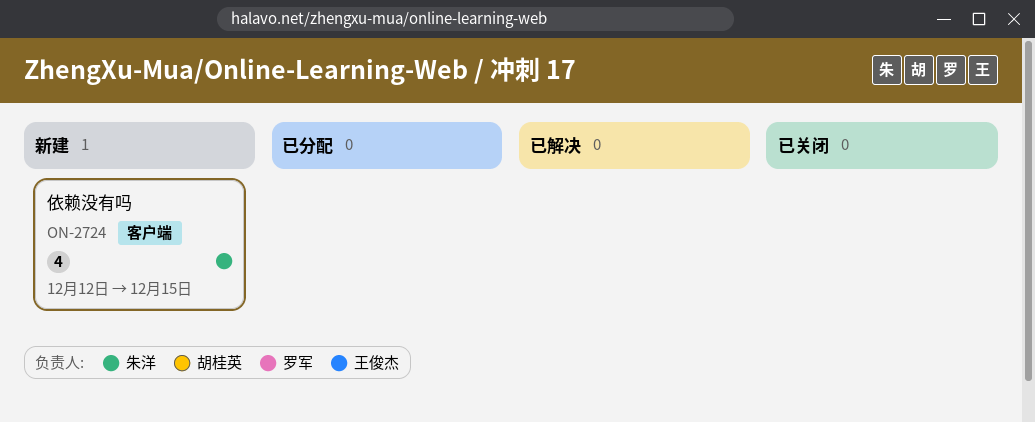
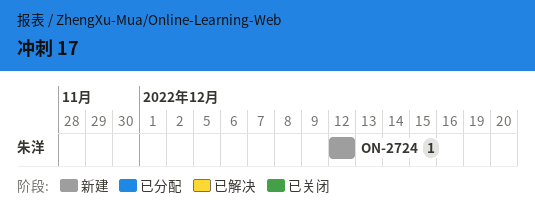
ON-2724, estimate: 4 -> 1
ON-2724, due: Dec 15 -> Dec 12

